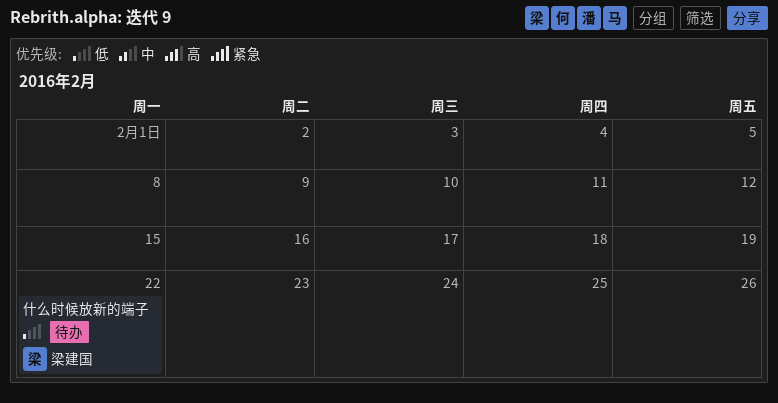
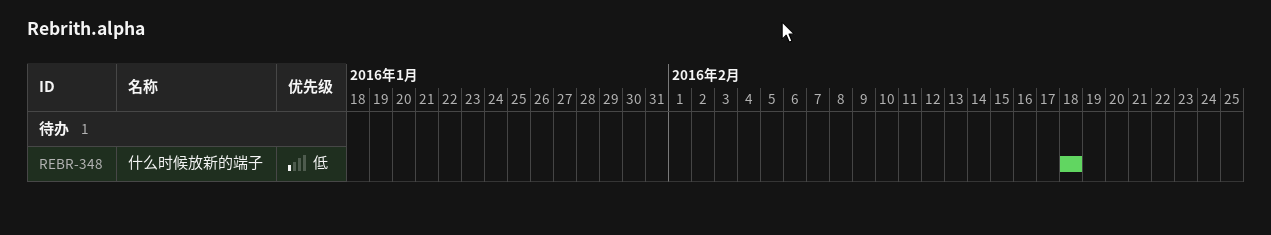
什么时候放新的端子, due: Feb 22 -> Feb 18

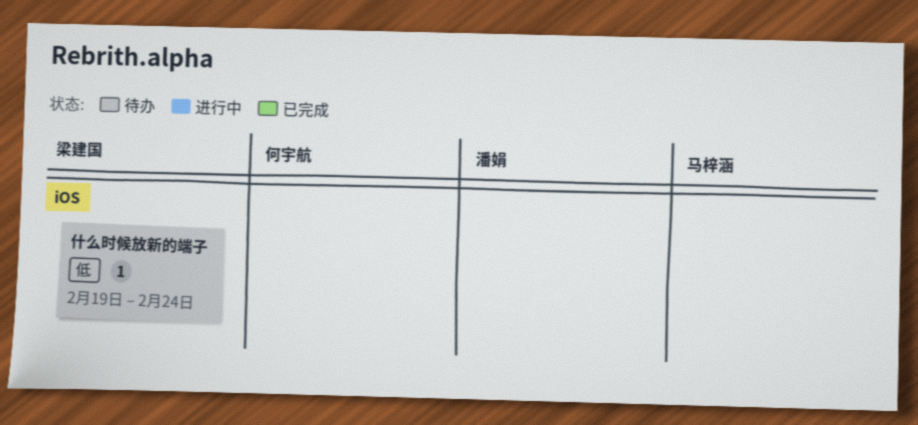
什么时候放新的端子, start: Feb 18 -> Feb 19
什么时候放新的端子, due: Feb 18 -> Feb 24

